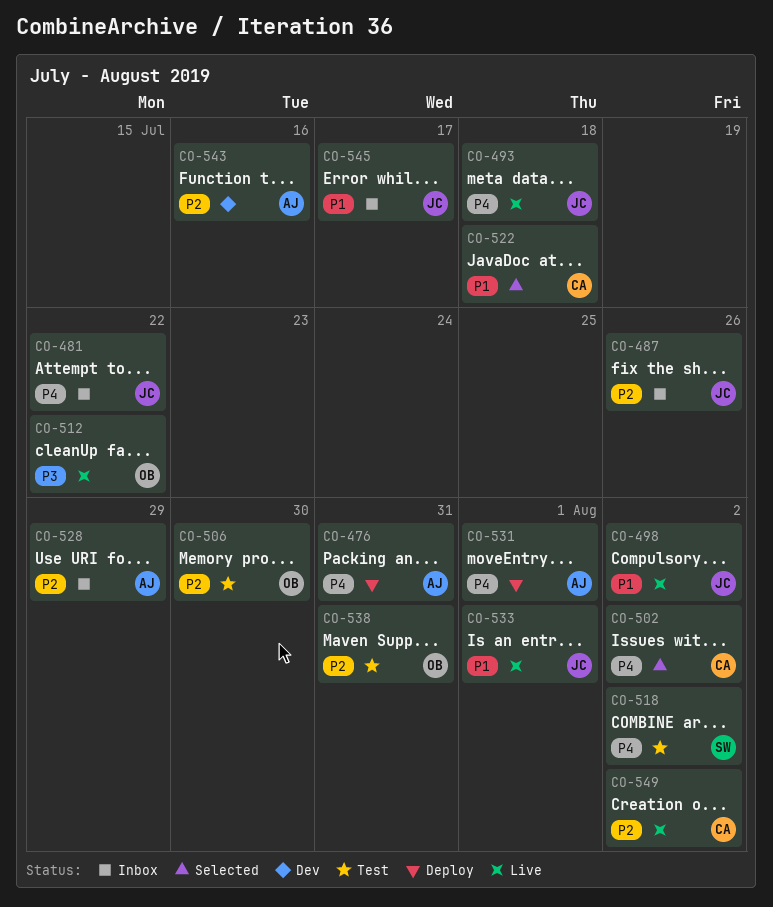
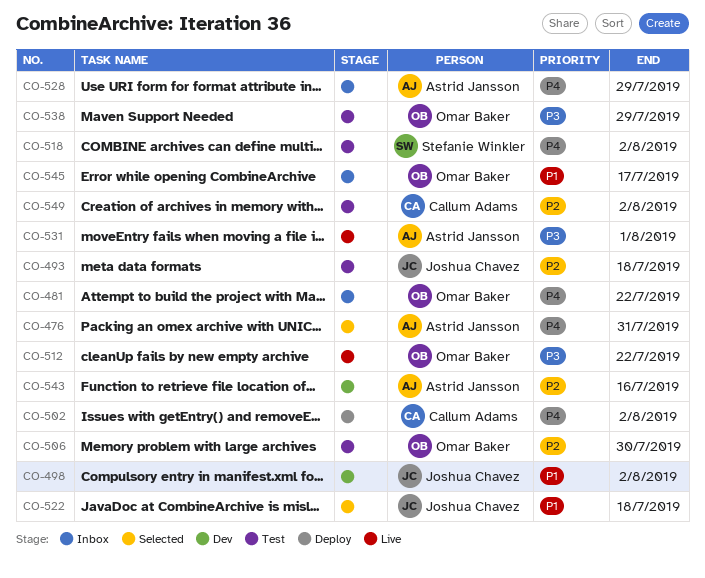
CO-476, status: Deploy -> Selected
CO-481, owner: Joshua Chavez -> Omar Baker
CO-487: present -> none
CO-493, status: Live -> Test
CO-493, priority: P4 -> P2
CO-498, status: Live -> Dev
CO-502, status: Selected -> Deploy
CO-522, owner: Callum Adams -> Joshua Chavez
CO-528, priority: P2 -> P4
CO-531, status: Deploy -> Live
CO-531, priority: P4 -> P3
CO-533: present -> none
CO-538, priority: P2 -> P3
CO-538, due: Jul 31 -> Jul 29
CO-545, owner: Joshua Chavez -> Omar Baker
CO-549, status: Live -> Test

